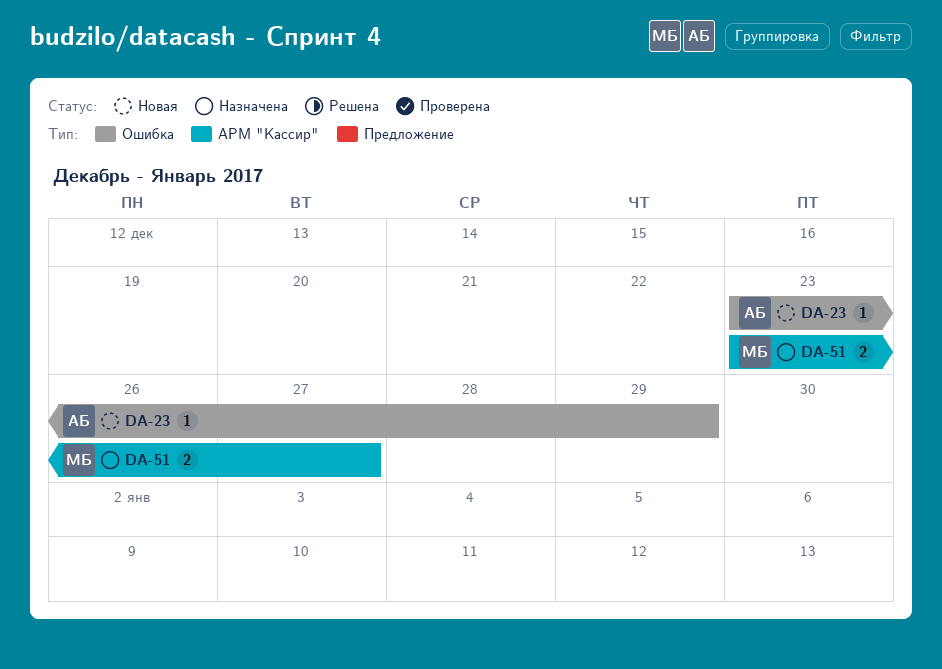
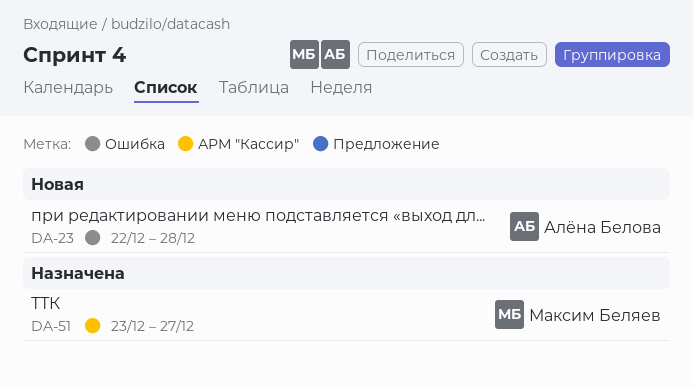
DA-23, start: Dec 23 -> Dec 22
DA-23, due: Dec 29 -> Dec 28

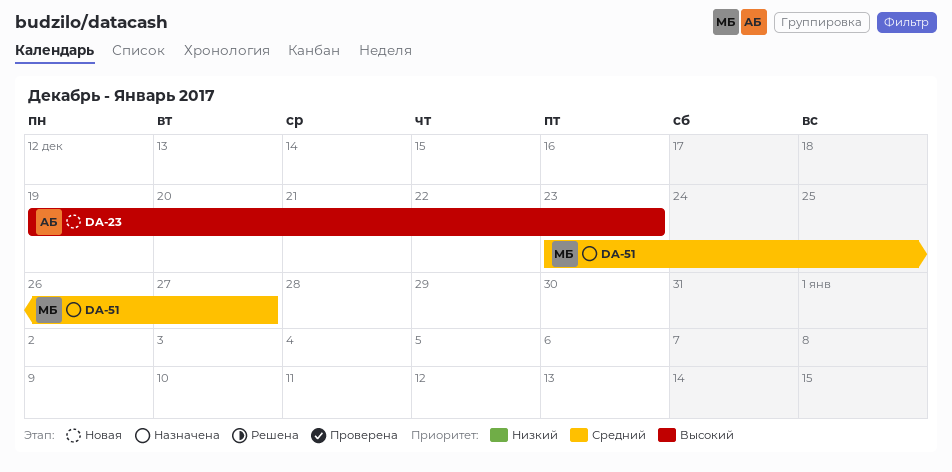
DA-23, start: Dec 22 -> Dec 19
DA-23, due: Dec 28 -> Dec 23

